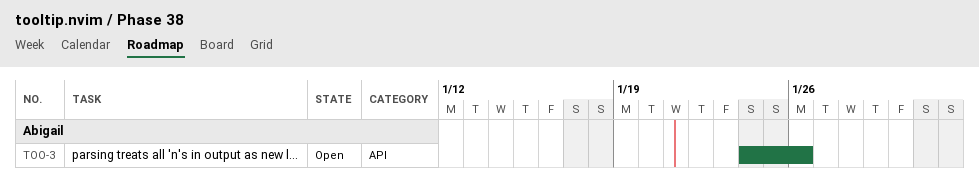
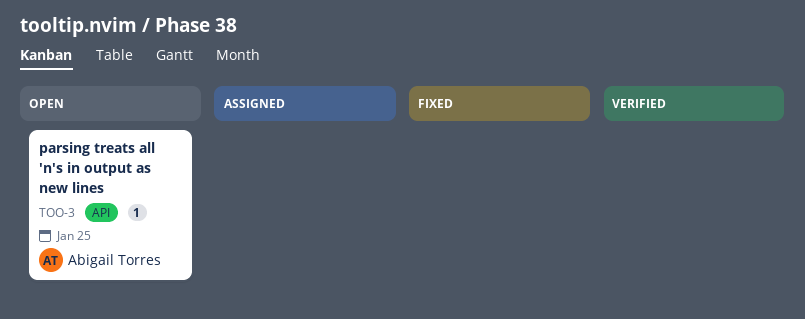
TOO-3, due: Jan 26 -> Jan 25

